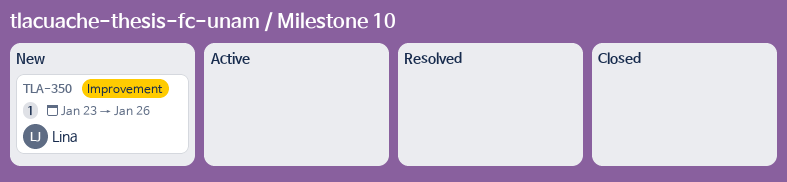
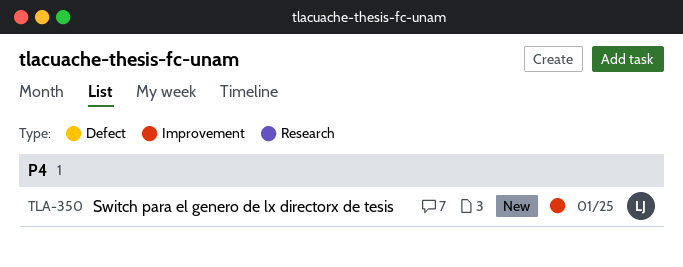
TLA-350, due: Jan 26 -> Jan 25

